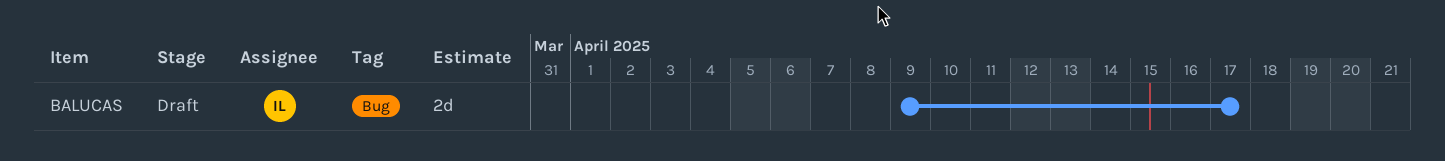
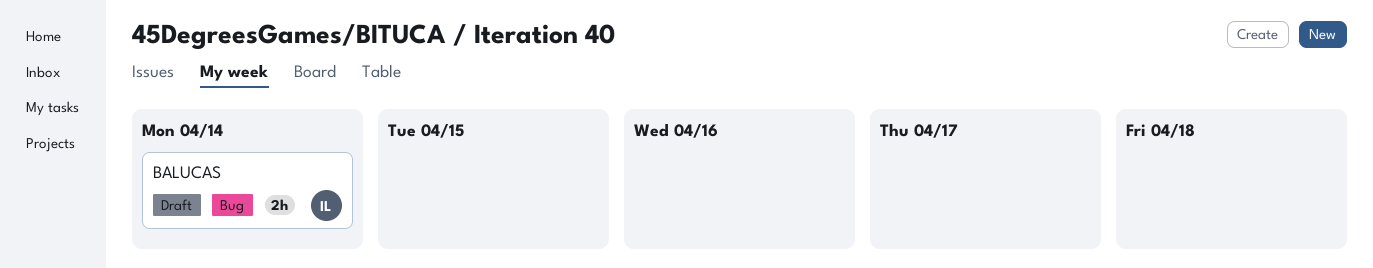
BALUCAS, estimate: 2d -> 2h
BALUCAS, due: Apr 17 -> Apr 14

